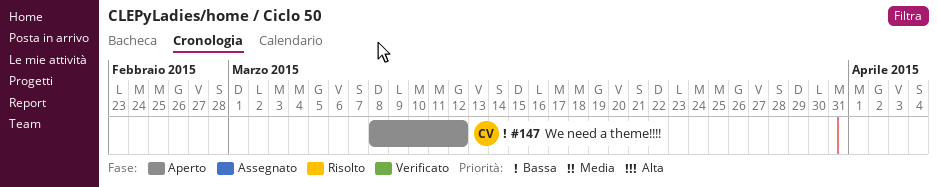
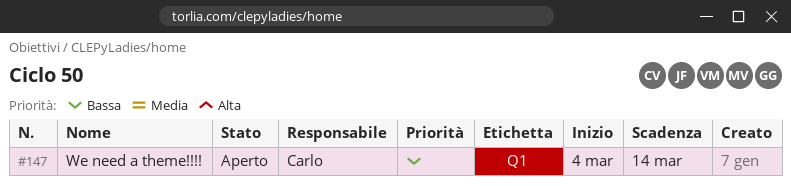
#147, start: Mar 8 -> Mar 4
#147, due: Mar 12 -> Mar 14

